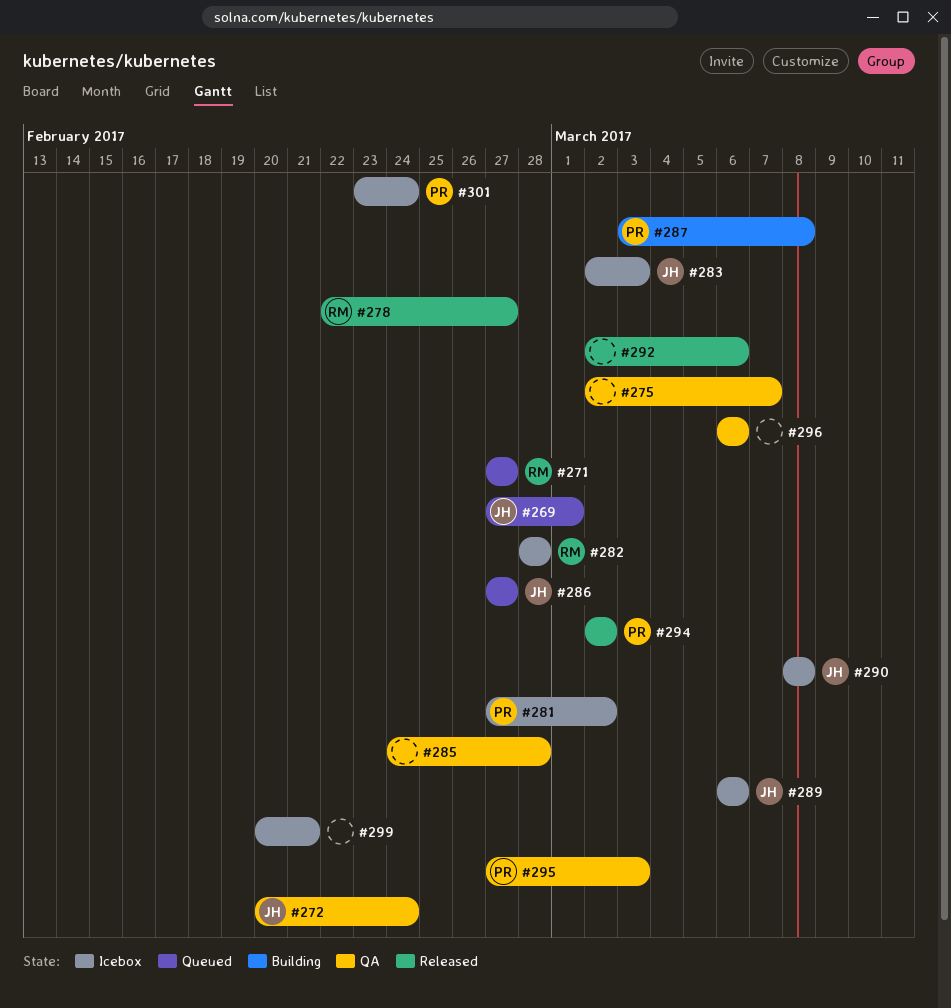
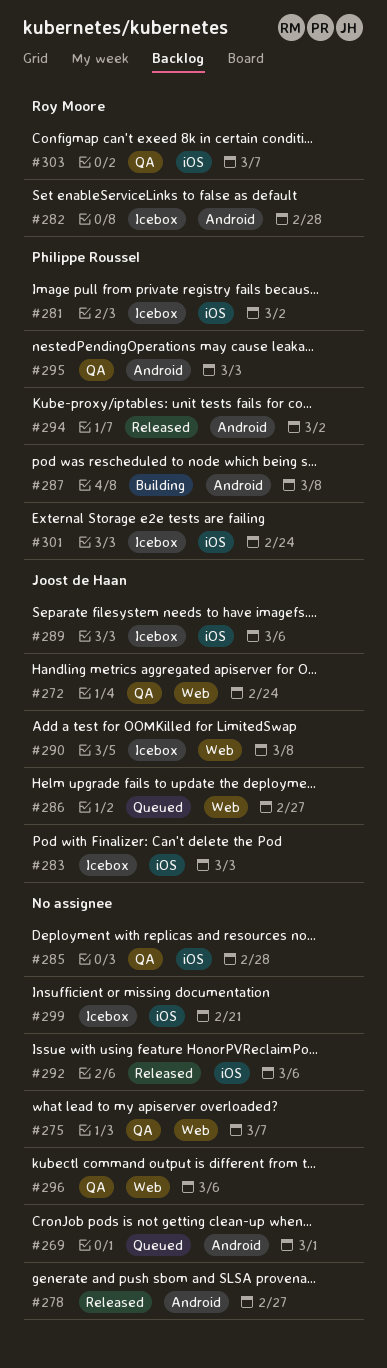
#269, owner: Joost de Haan -> none
#271: present -> none
#278, owner: Roy Moore -> none
#303: none -> present

